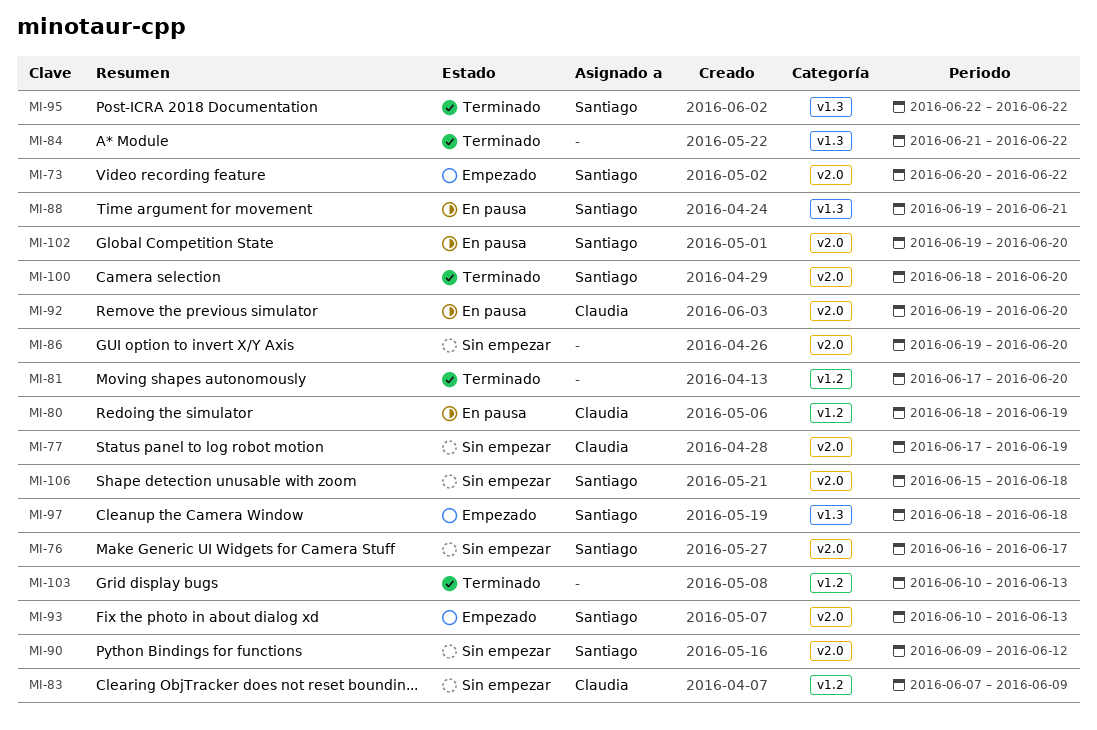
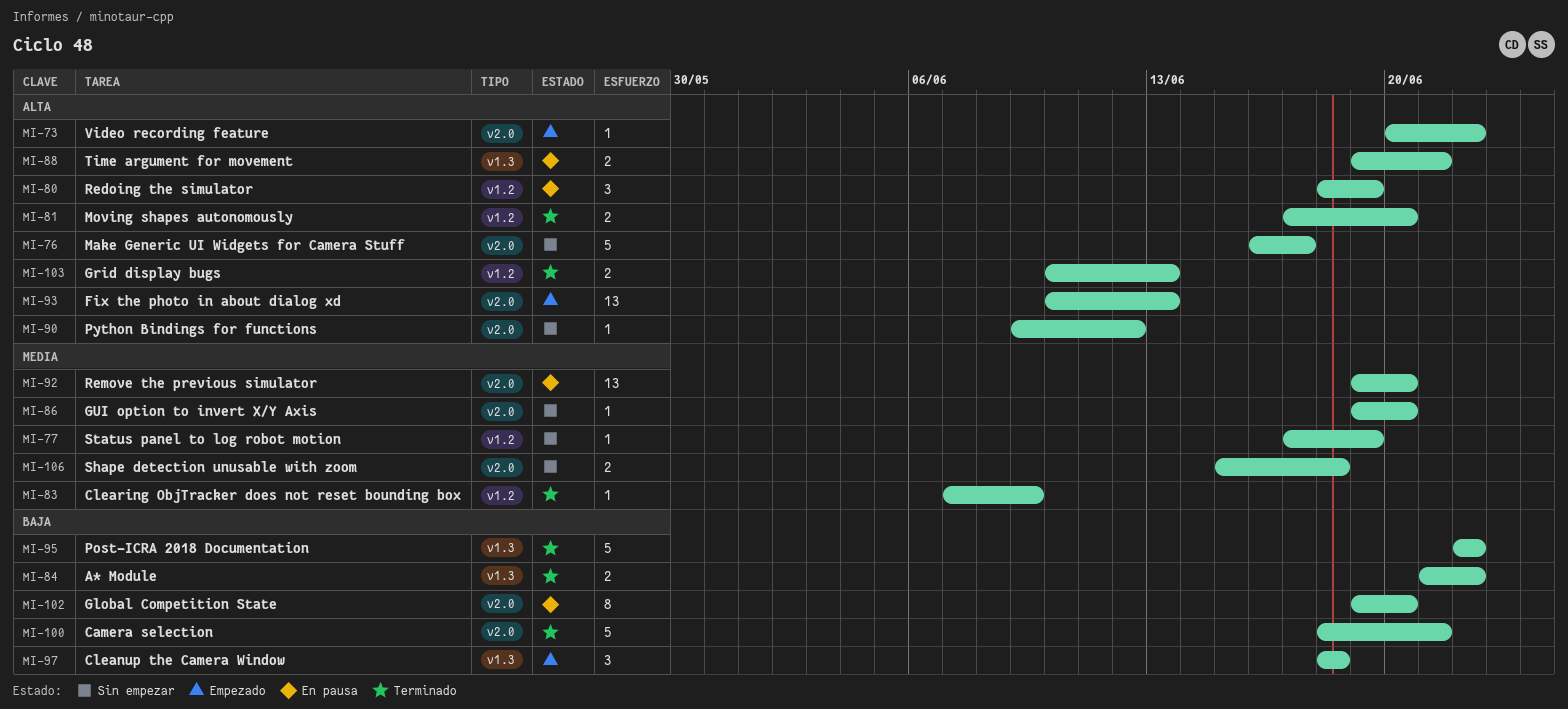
MI-77, label: v2.0 -> v1.2
MI-83, status: Sin empezar -> Terminado
MI-100, due: Jun 20 -> Jun 21

